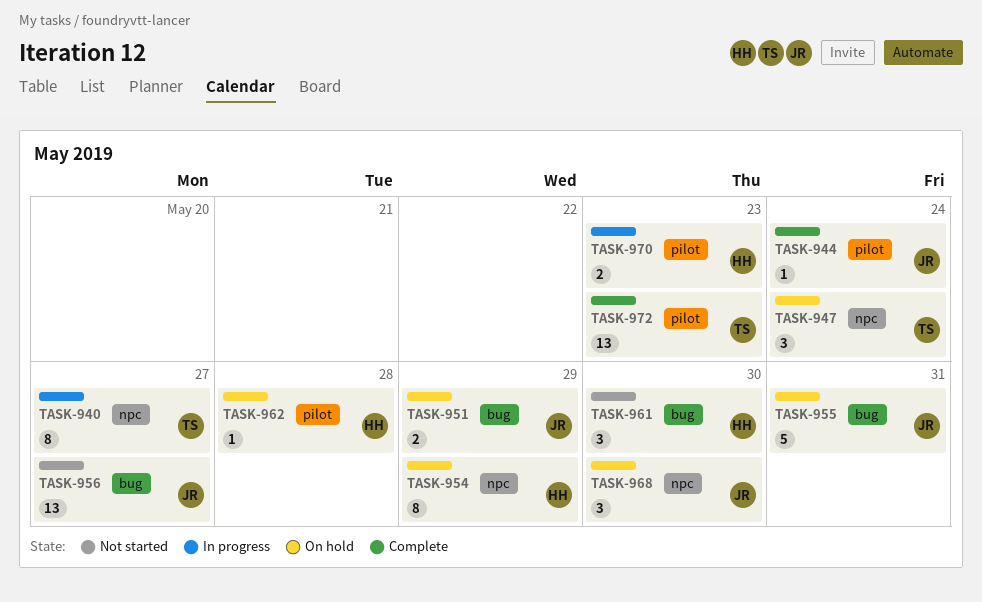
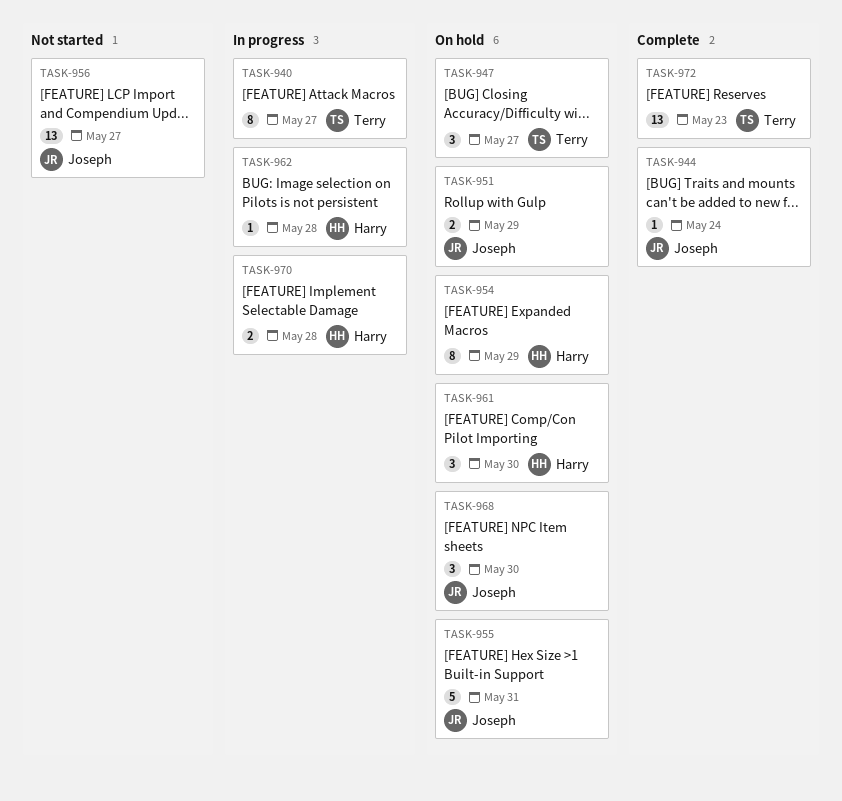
TASK-947, due: May 24 -> May 27
TASK-961, status: Not started -> On hold
TASK-962, status: On hold -> In progress
TASK-970, due: May 23 -> May 28

